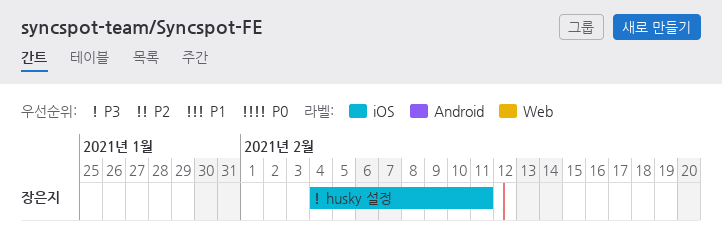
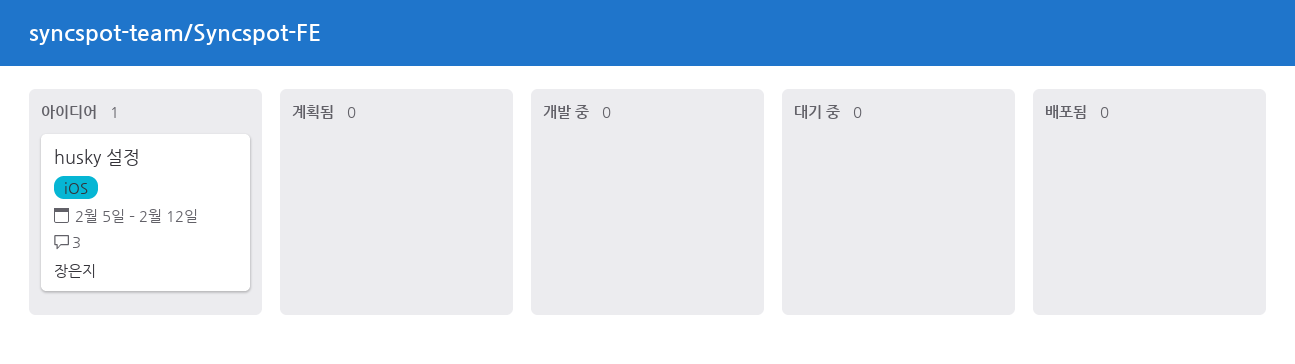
husky 설정, start: Feb 4 -> Feb 5
husky 설정, due: Feb 11 -> Feb 12

